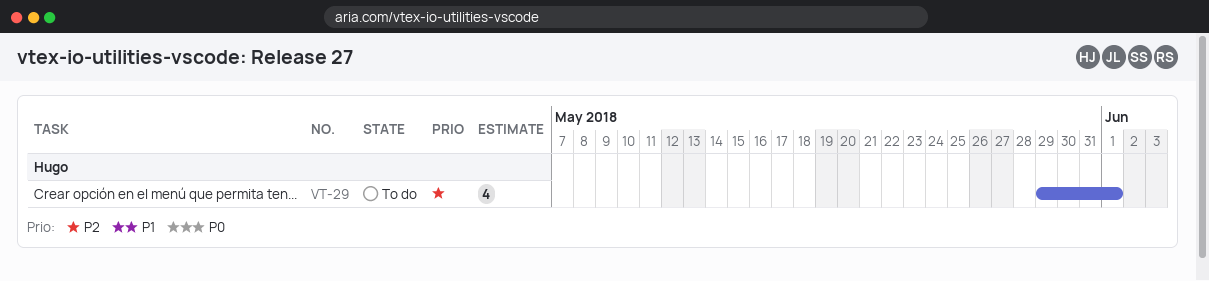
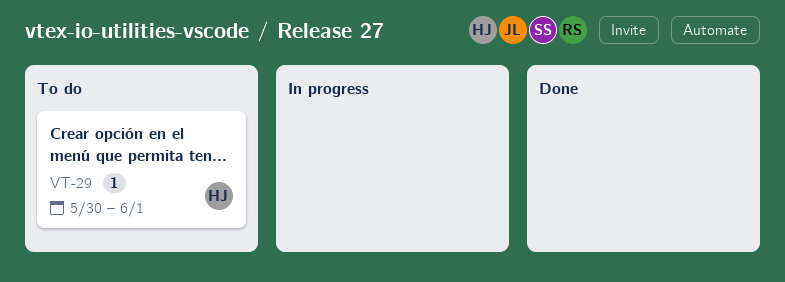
VT-29, estimate: 4 -> 1
VT-29, start: May 29 -> May 30

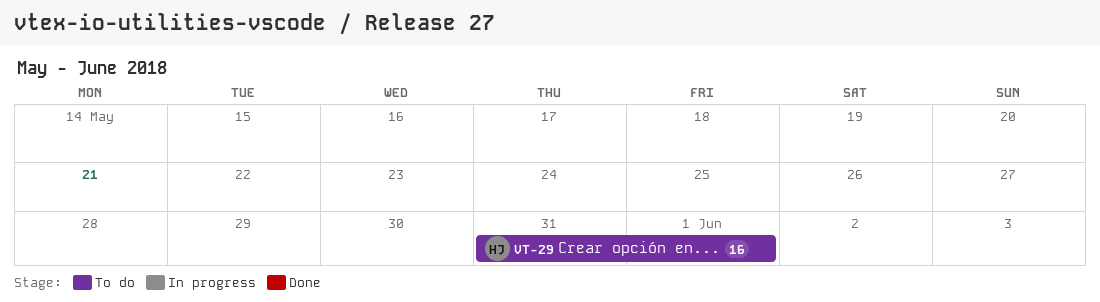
VT-29, estimate: 1 -> 16
VT-29, start: May 30 -> May 31

